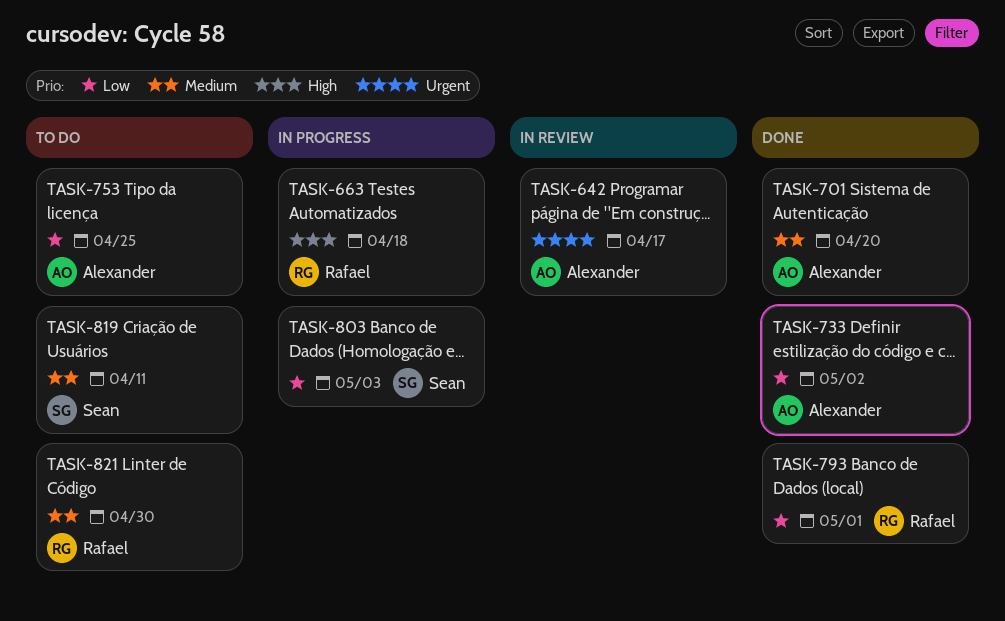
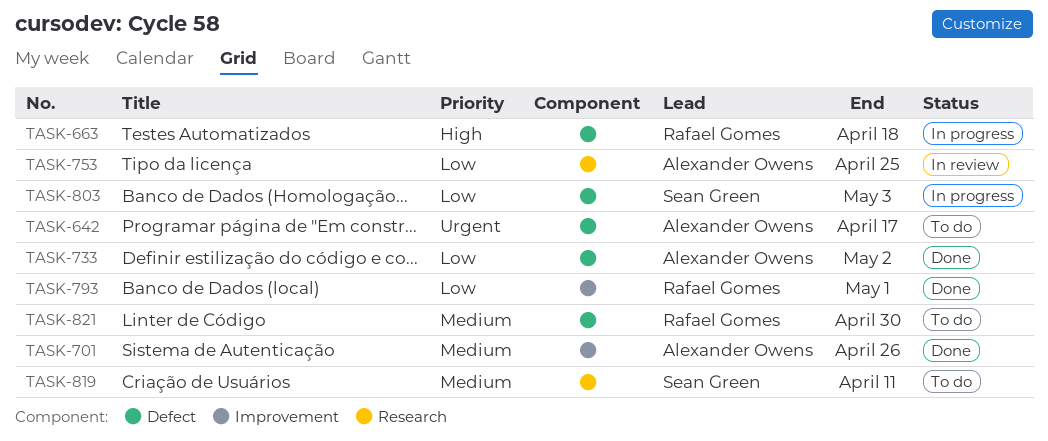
TASK-642, status: In review -> To do
TASK-701, due: Apr 20 -> Apr 26
TASK-753, status: To do -> In review

